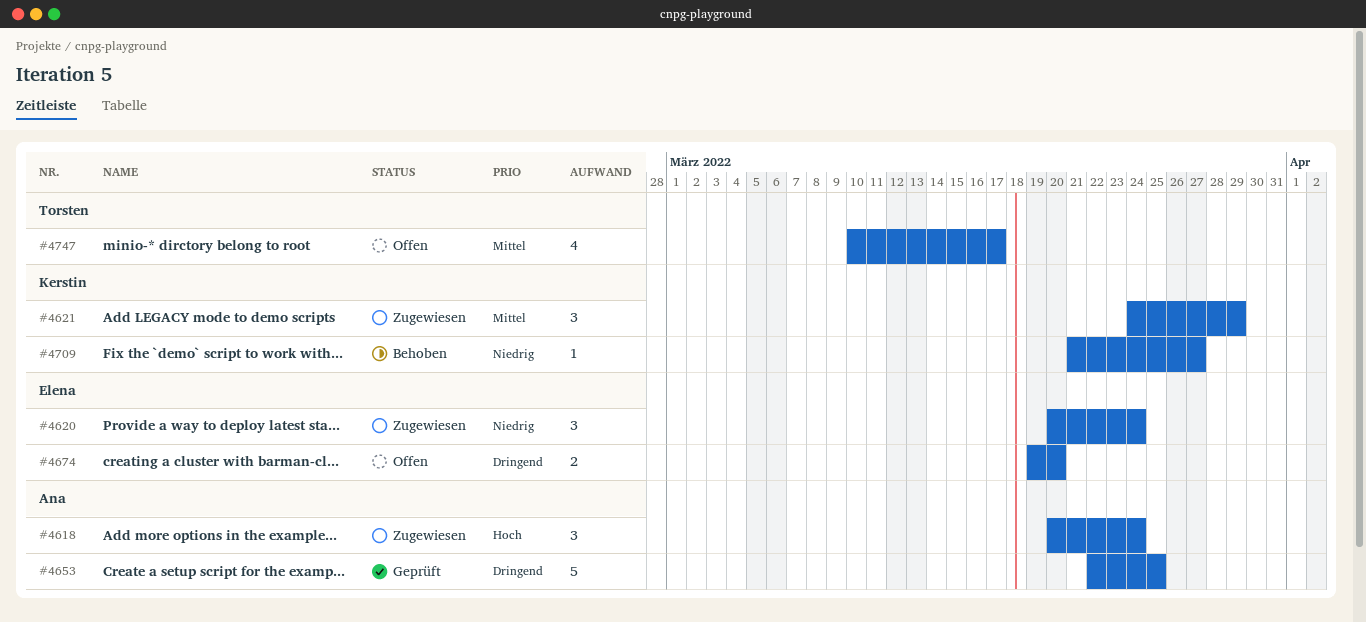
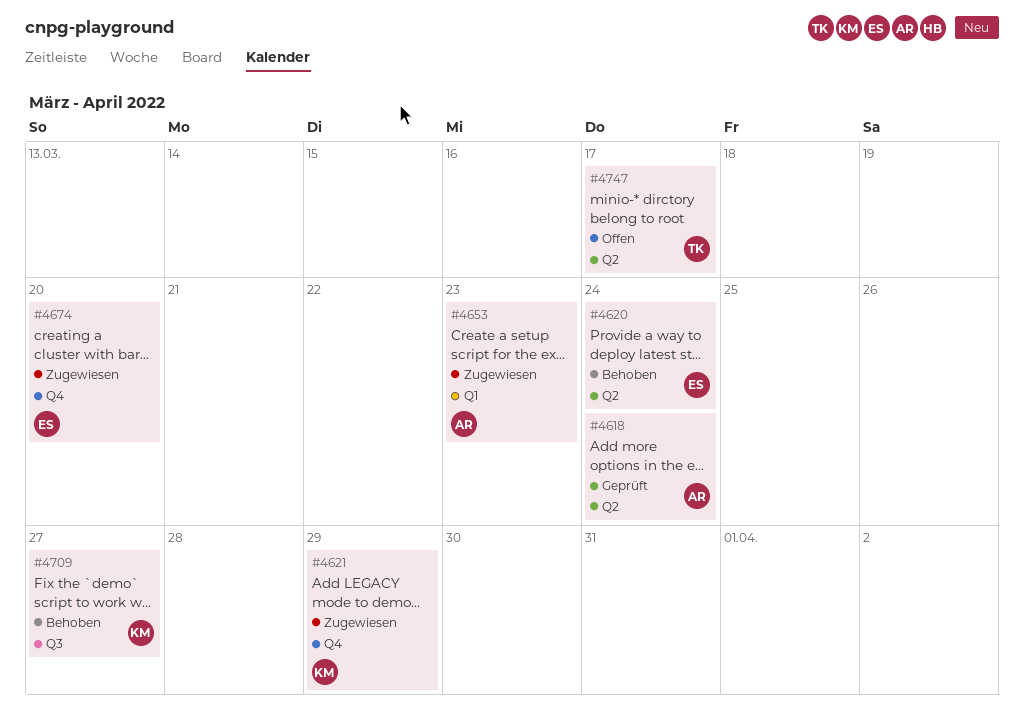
#4618, status: Zugewiesen -> Geprüft
#4620, status: Zugewiesen -> Behoben
#4653, status: Geprüft -> Zugewiesen
#4653, due: Mar 25 -> Mar 23
#4674, status: Offen -> Zugewiesen

